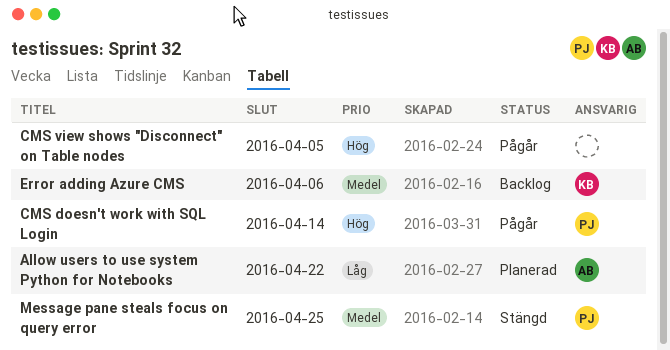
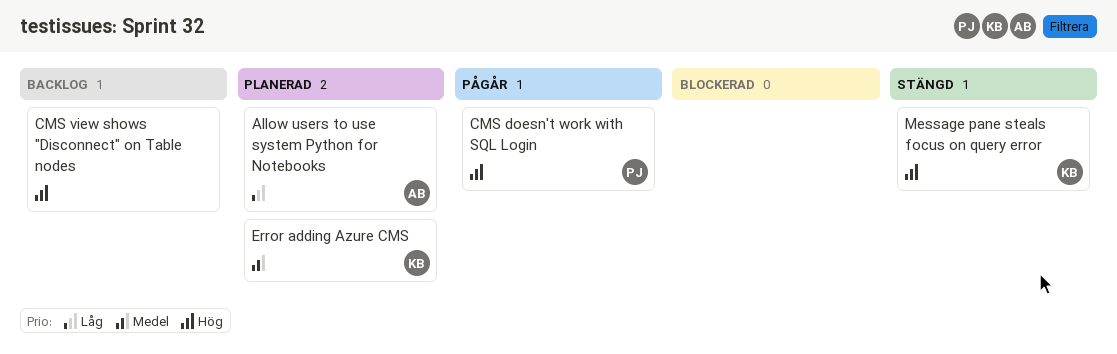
CMS view shows "Disconnect" on Table nodes, status: Pågår -> Backlog
Error adding Azure CMS, status: Backlog -> Planerad
Message pane steals focus on query error, owner: PJ -> KB
Message pane steals focus on query error, priority: Medel -> Hög

